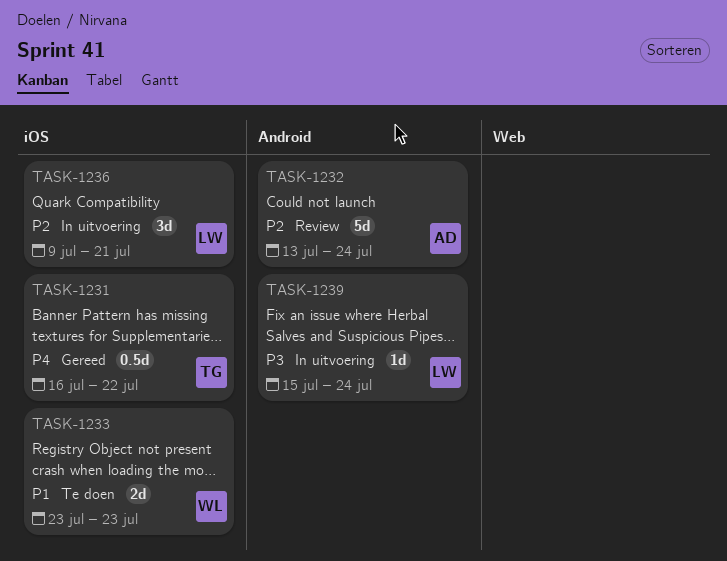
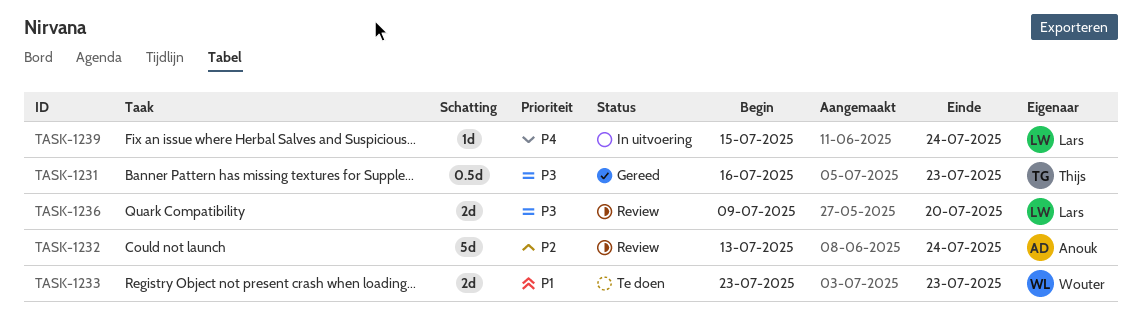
TASK-1231, priority: P4 -> P3
TASK-1231, due: Jul 22 -> Jul 23
TASK-1236, status: In uitvoering -> Review
TASK-1236, priority: P2 -> P3
TASK-1236, estimate: 3d -> 2d
TASK-1236, due: Jul 21 -> Jul 20
TASK-1239, priority: P3 -> P4

